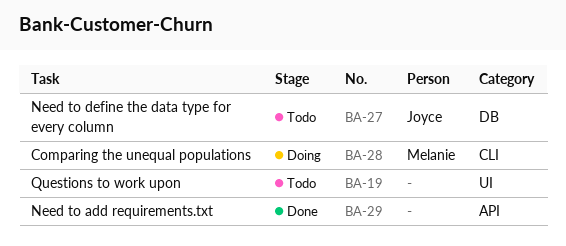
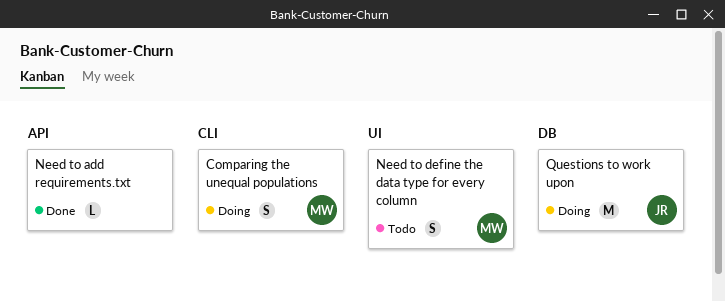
Need to define the data type for every column, owner: Joyce -> Melanie
Need to define the data type for every column, label: DB -> UI
Questions to work upon, status: Todo -> Doing
Questions to work upon, owner: none -> Joyce
Questions to work upon, label: UI -> DB

